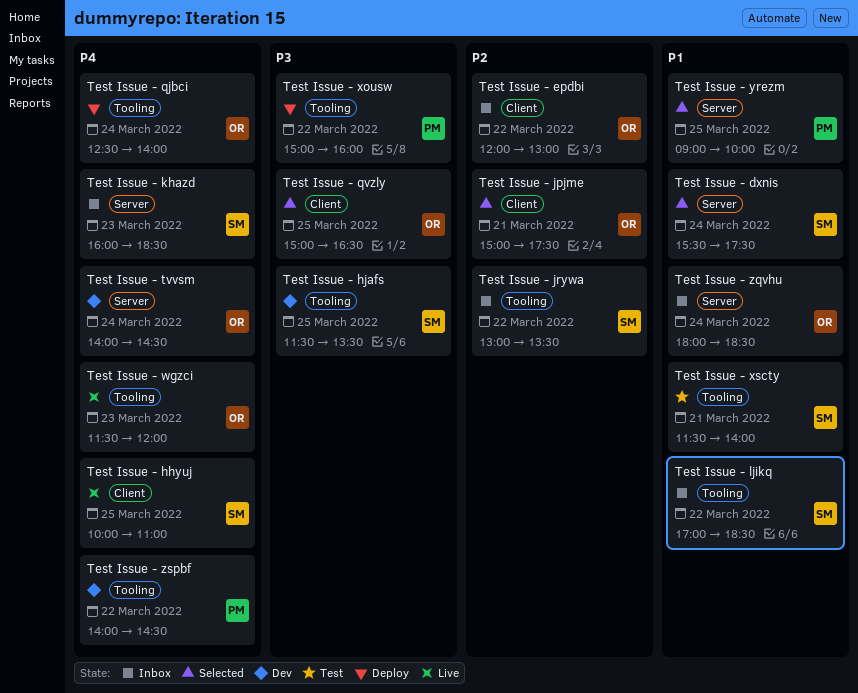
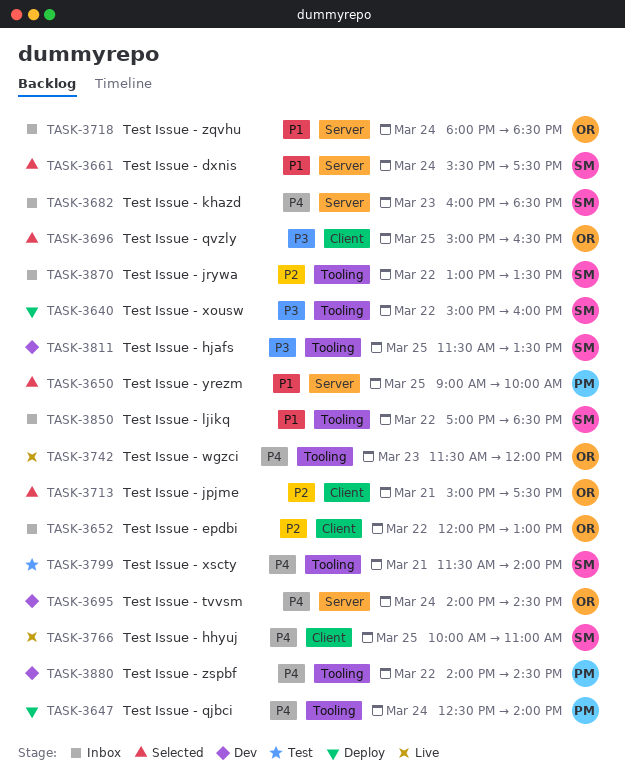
Test Issue - qjbci, owner: OR -> PM
Test Issue - xousw, owner: PM -> SM
Test Issue - xscty, priority: P1 -> P4

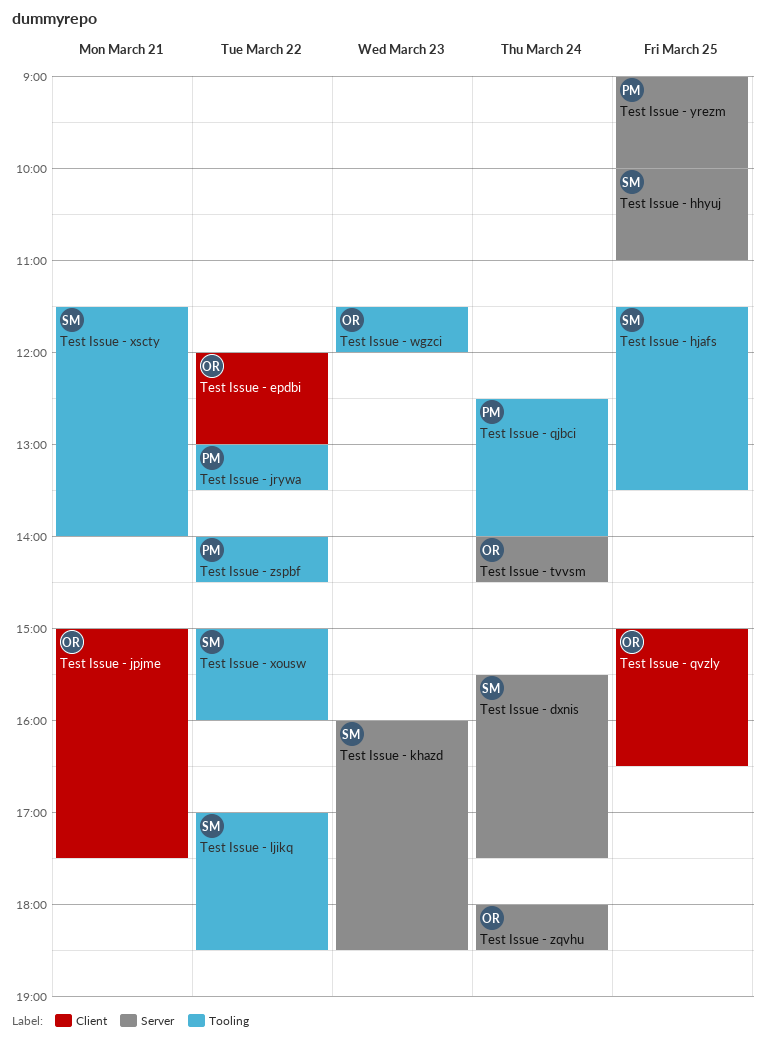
Test Issue - hhyuj, label: Client -> Server
Test Issue - jrywa, owner: SM -> PM

